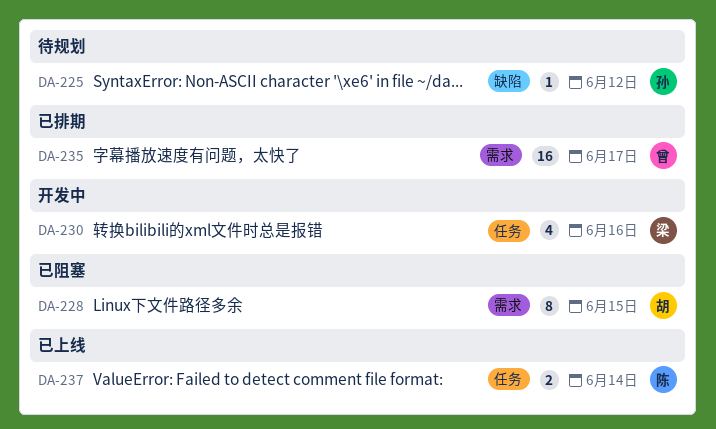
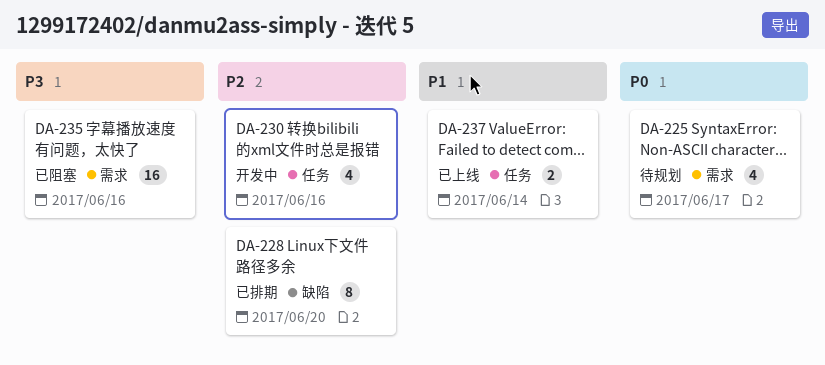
DA-225, label: 缺陷 -> 需求
DA-225, estimate: 1 -> 4
DA-225, due: Jun 12 -> Jun 17
DA-228, status: 已阻塞 -> 已排期
DA-228, label: 需求 -> 缺陷
DA-228, due: Jun 15 -> Jun 20
DA-235, status: 已排期 -> 已阻塞
DA-235, due: Jun 17 -> Jun 16

